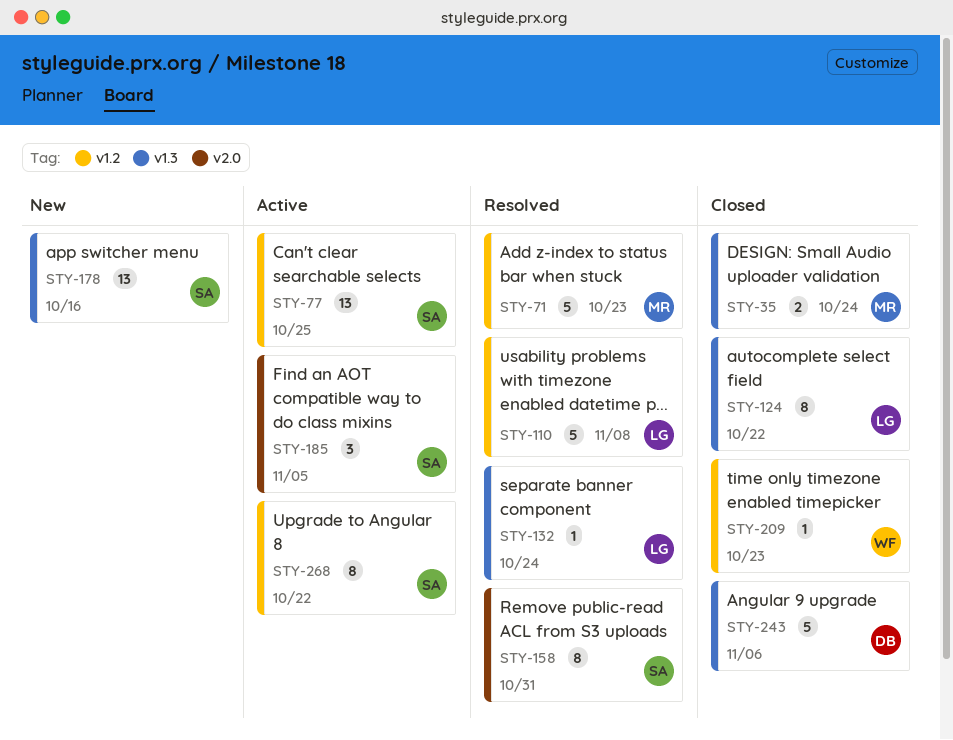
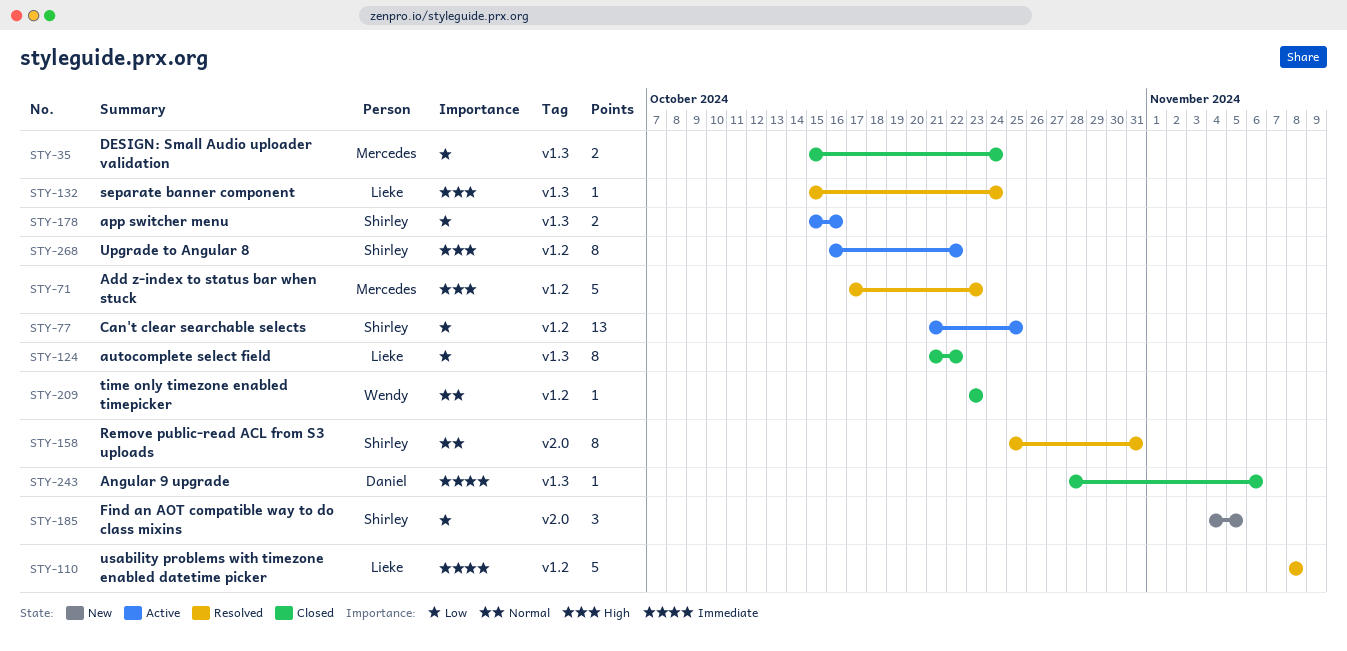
STY-178, status: New -> Active
STY-178, estimate: 13 -> 2
STY-185, status: Active -> New
STY-243, estimate: 5 -> 1

